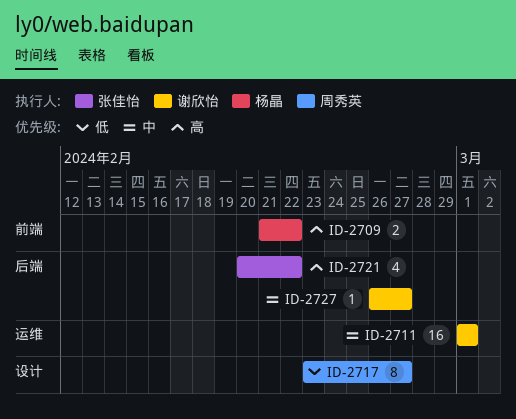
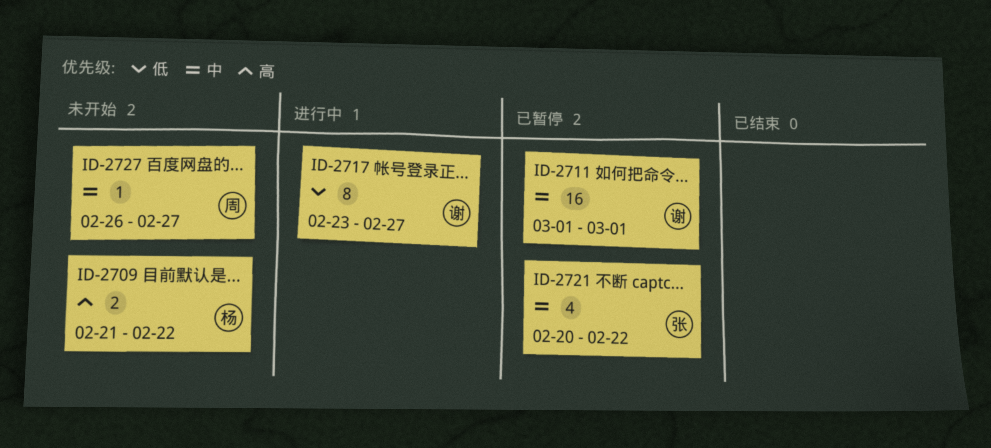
ID-2717, owner: 周秀英 -> 谢欣怡
ID-2721, priority: 高 -> 中
ID-2727, owner: 谢欣怡 -> 周秀英

